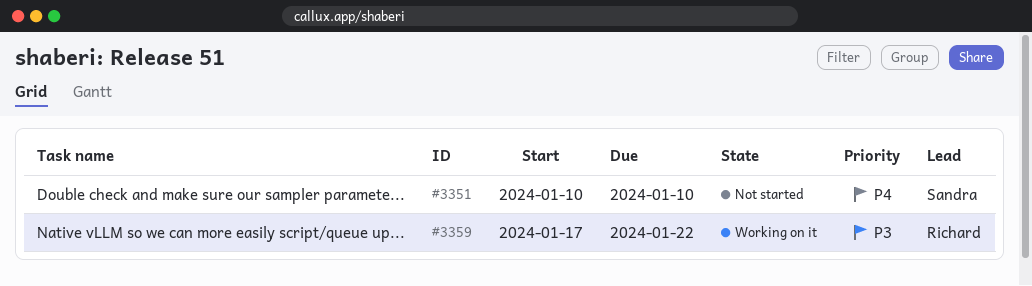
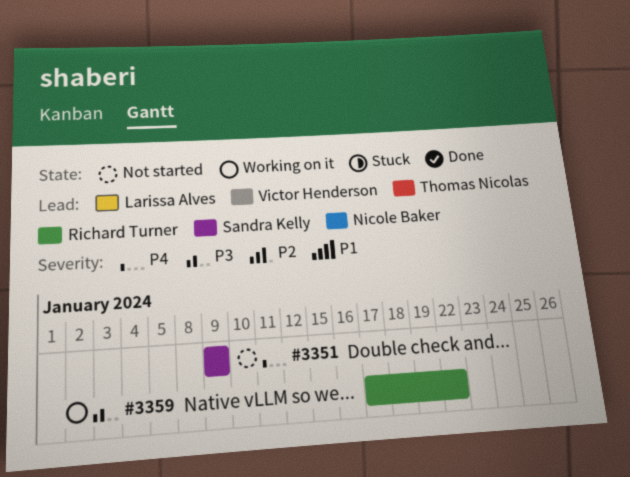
#3351, start: Jan 10 -> Jan 9
#3351, due: Jan 10 -> Jan 9

